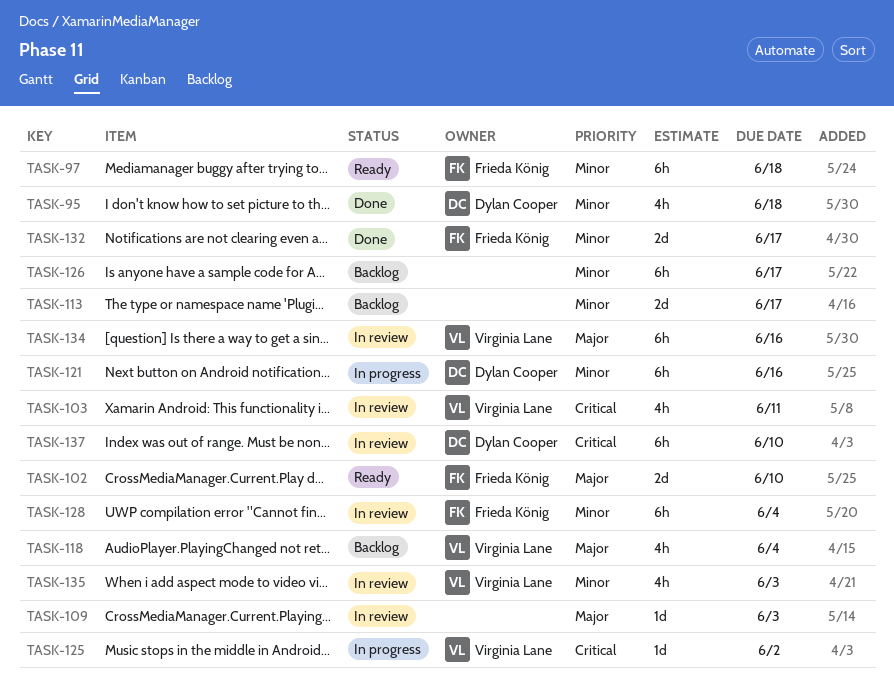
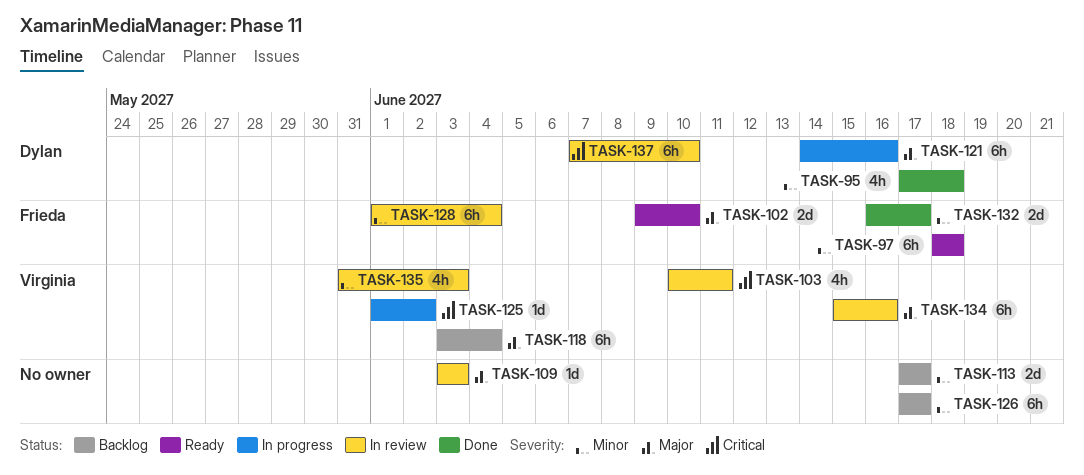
TASK-118, estimate: 4h -> 6h
TASK-121, priority: Minor -> Major

